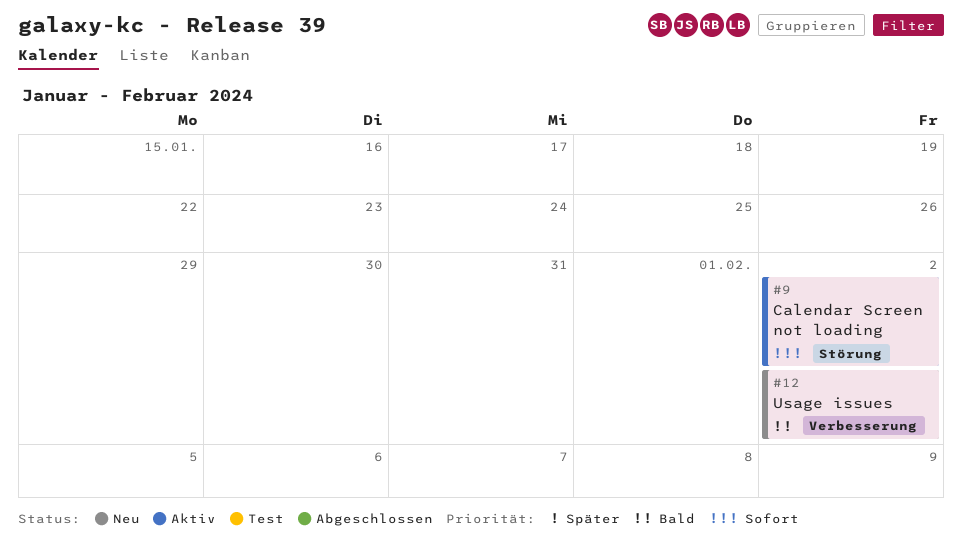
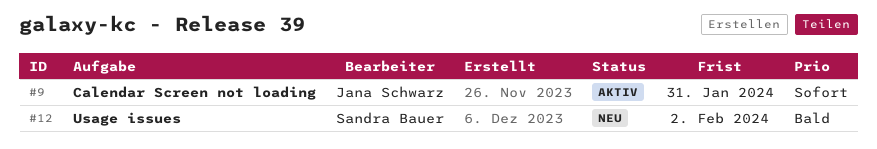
#9, due: Feb 2 -> Jan 31

